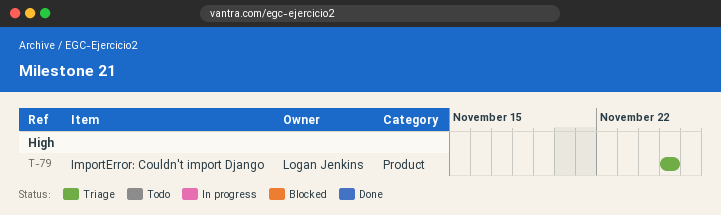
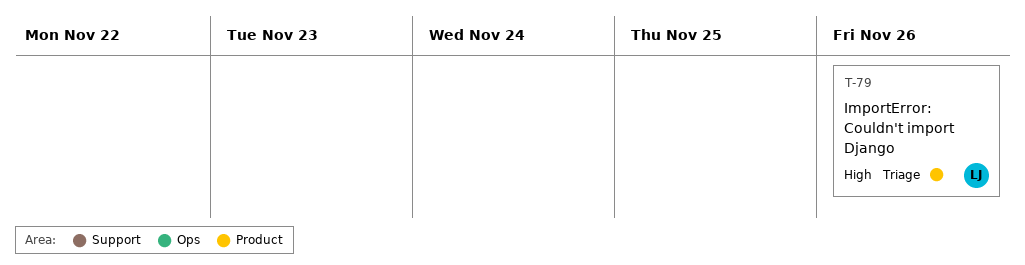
T-79, due: Nov 25 -> Nov 26

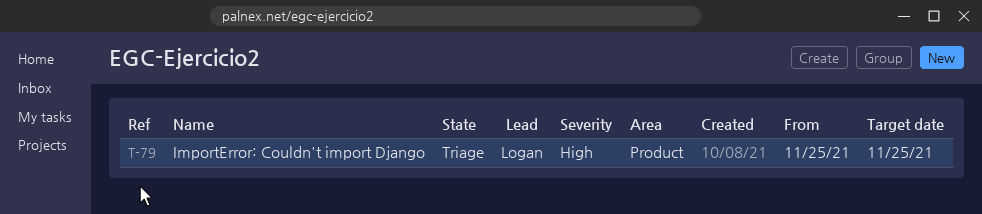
T-79, due: Nov 26 -> Nov 25

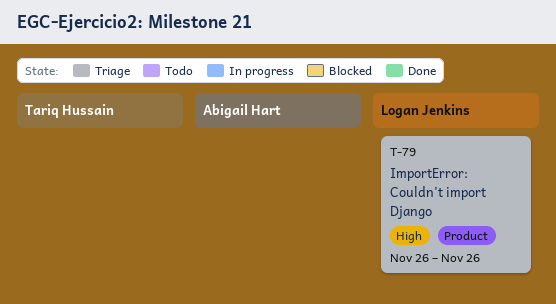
T-79, start: Nov 25 -> Nov 26
T-79, due: Nov 25 -> Nov 26

